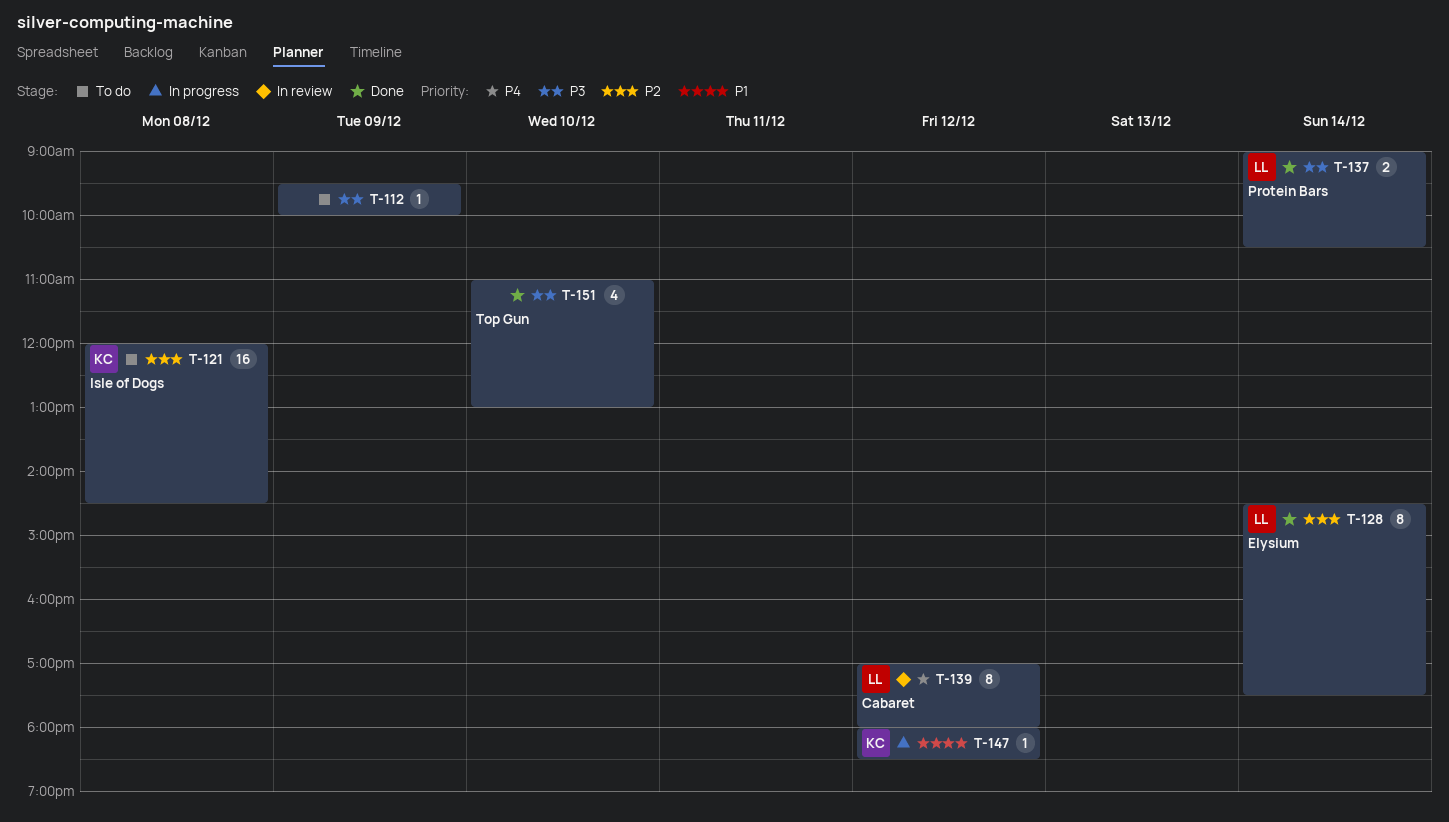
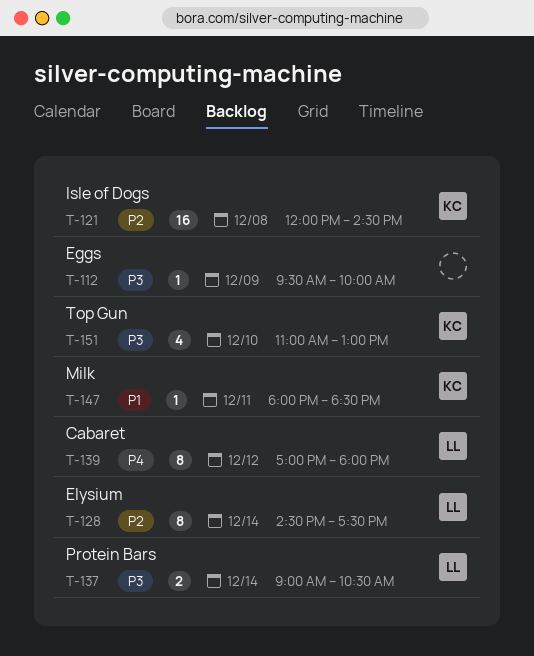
T-147, day: Dec 12 -> Dec 11
T-151, owner: none -> KC

